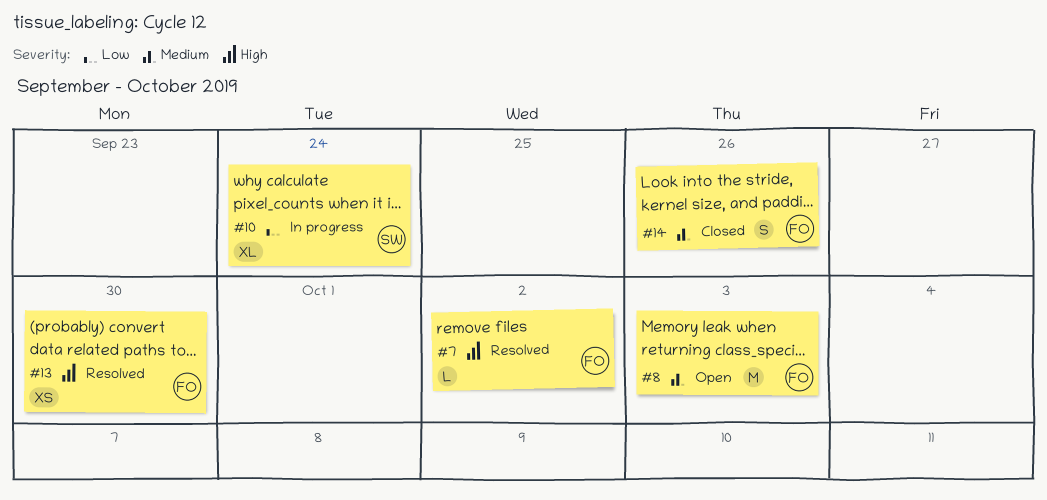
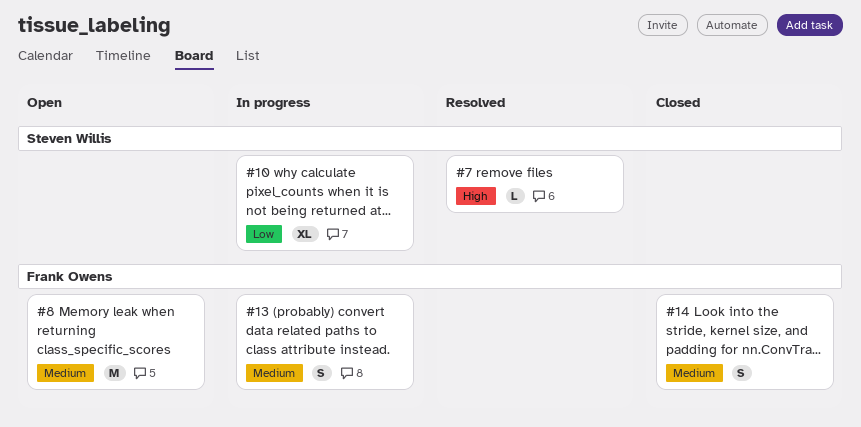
#7, owner: Frank Owens -> Steven Willis
#13, status: Resolved -> In progress
#13, priority: High -> Medium
#13, estimate: XS -> S

